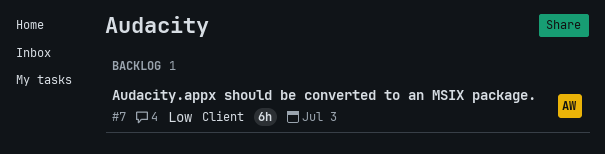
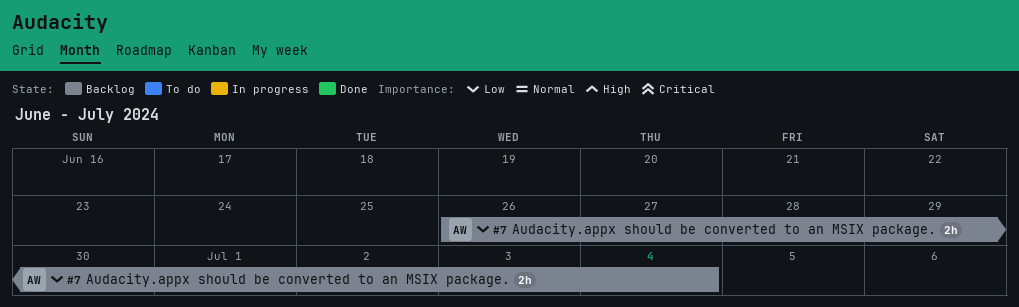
#7, estimate: 6h -> 2h
#7, due: Jul 3 -> Jul 4

